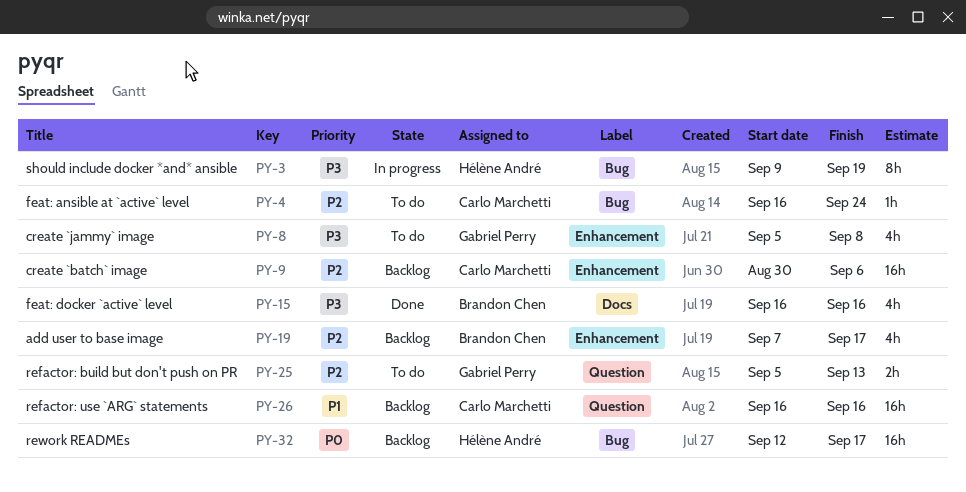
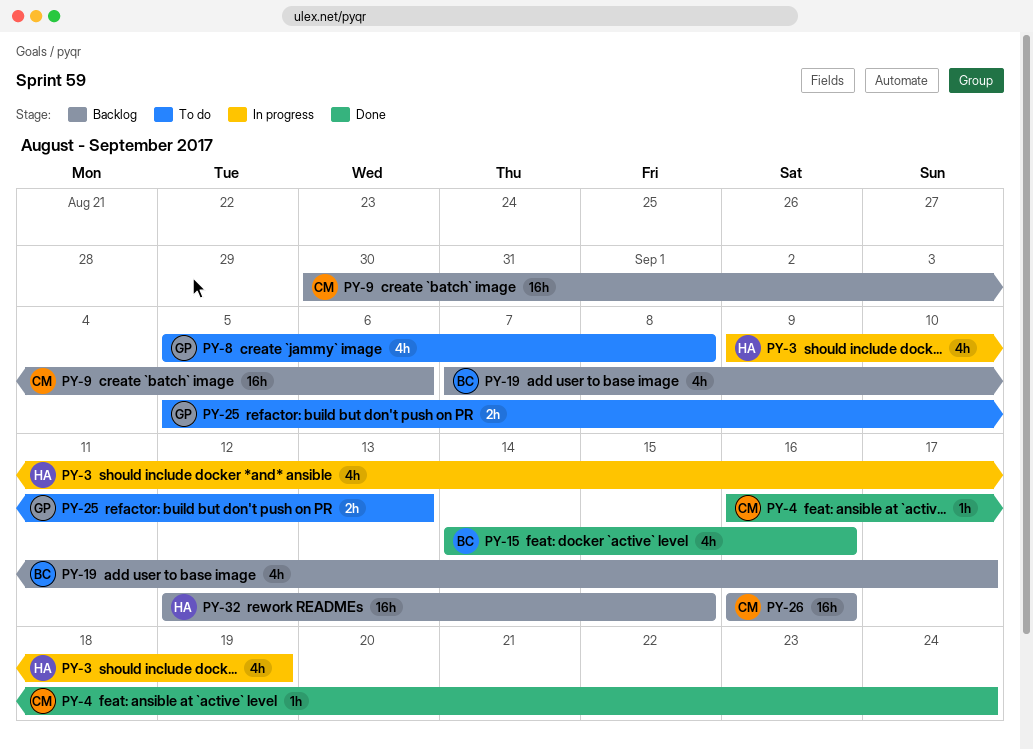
PY-3, estimate: 8h -> 4h
PY-4, status: To do -> Done
PY-15, start: Sep 16 -> Sep 14
PY-32, due: Sep 17 -> Sep 15

